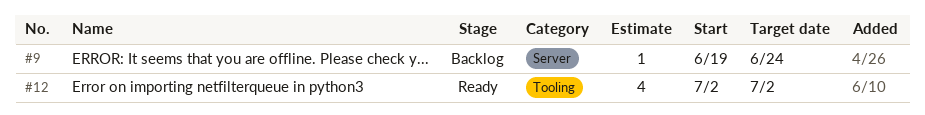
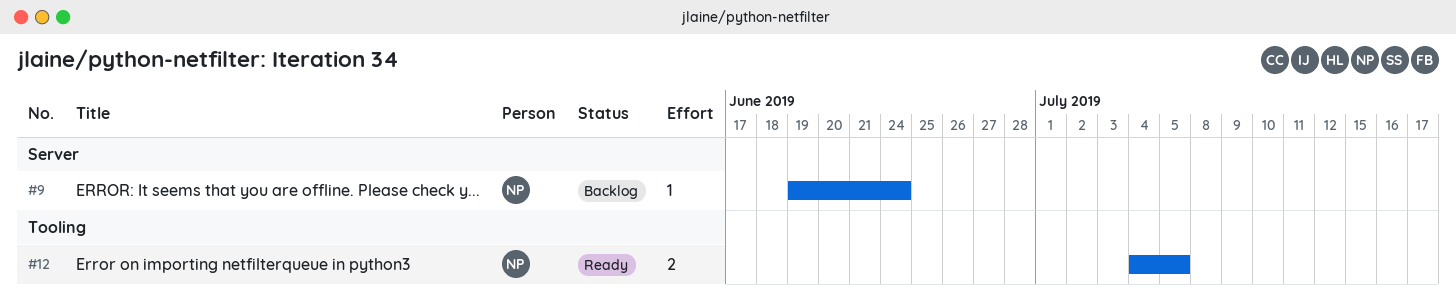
#12, estimate: 4 -> 2
#12, start: Jul 2 -> Jul 4
#12, due: Jul 2 -> Jul 5

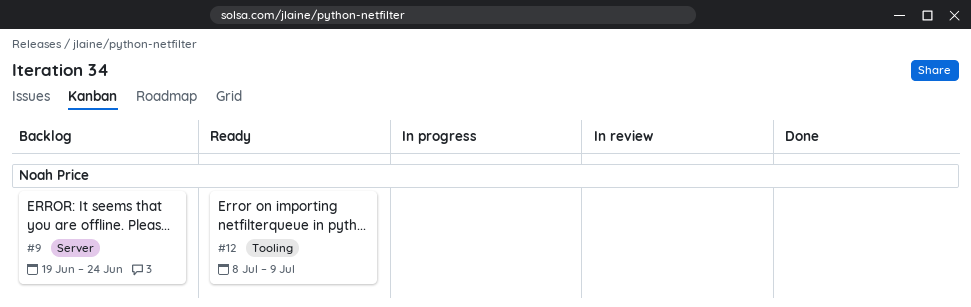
#12, start: Jul 4 -> Jul 8
#12, due: Jul 5 -> Jul 9

